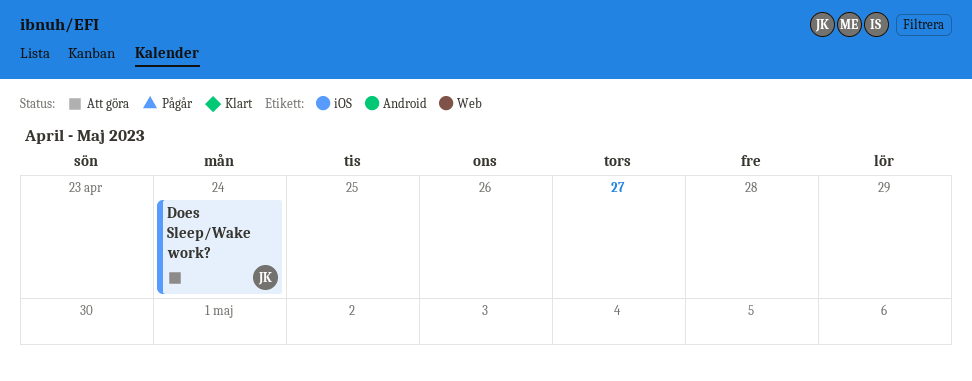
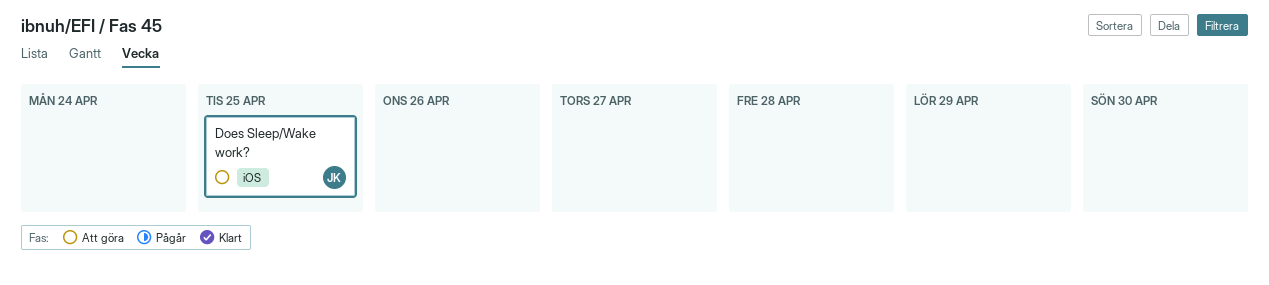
Does Sleep/Wake work?, due: Apr 24 -> Apr 25

